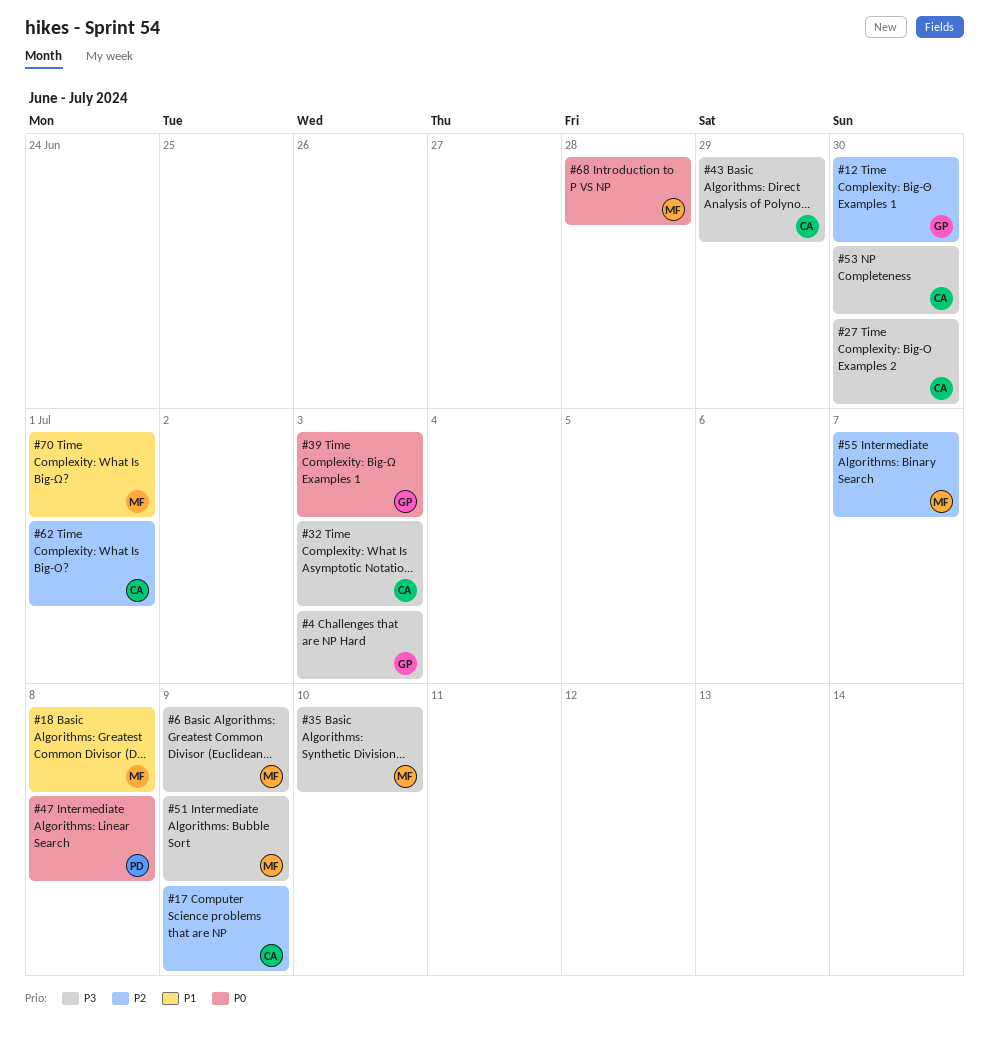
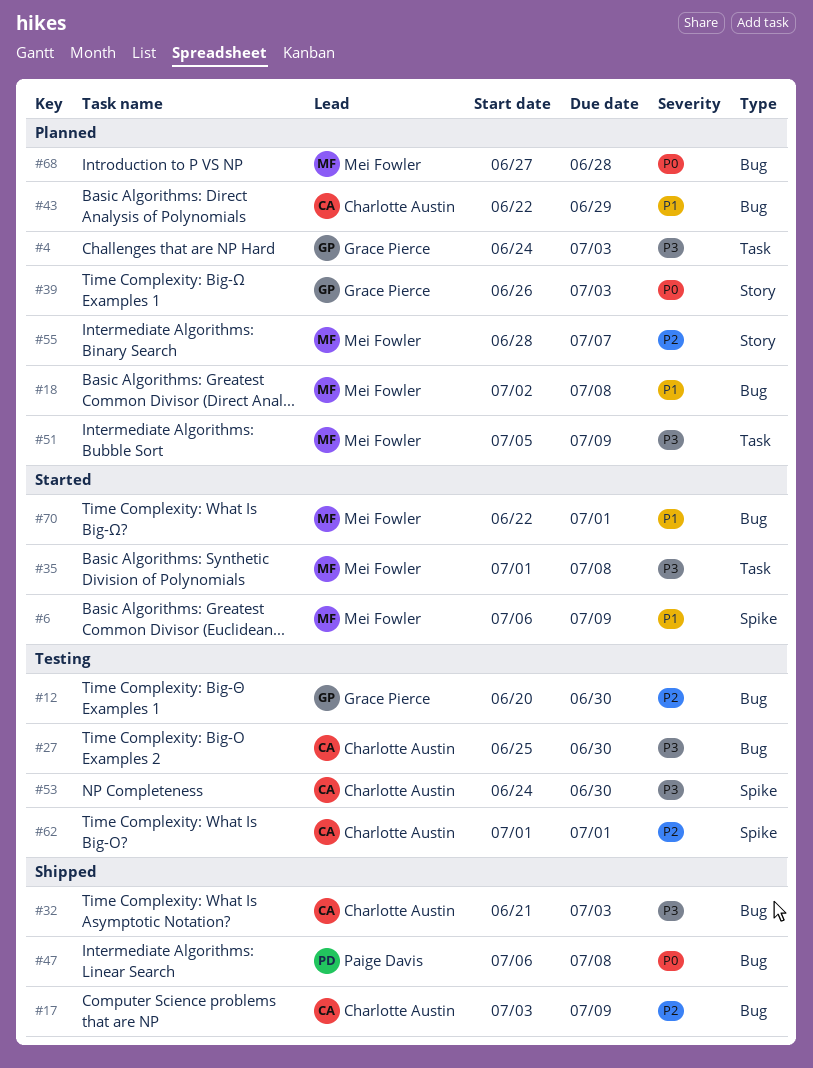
#6, priority: P3 -> P1
#35, due: Jul 10 -> Jul 8
#43, priority: P3 -> P1

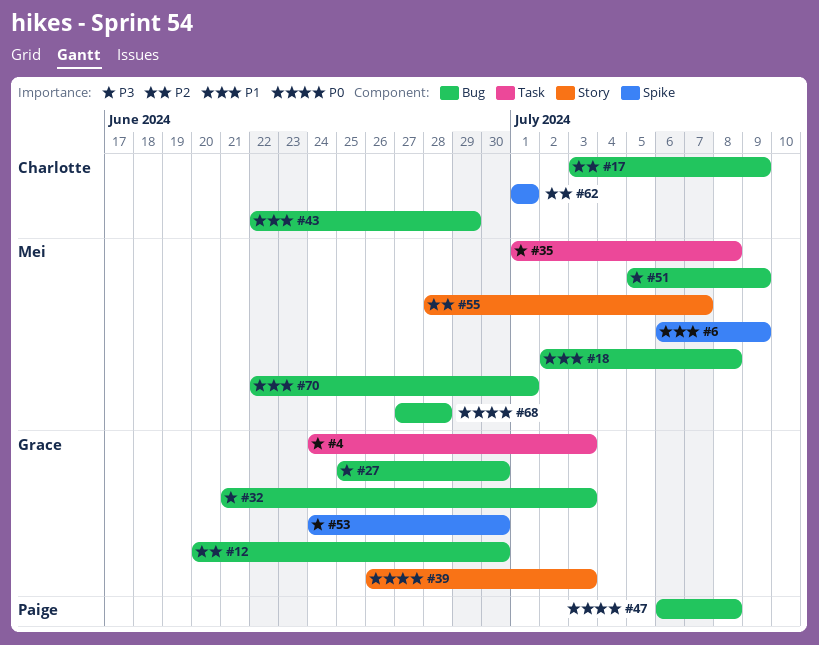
#27, owner: Charlotte Austin -> Grace Pierce
#32, owner: Charlotte Austin -> Grace Pierce
#51, label: Task -> Bug
#53, owner: Charlotte Austin -> Grace Pierce

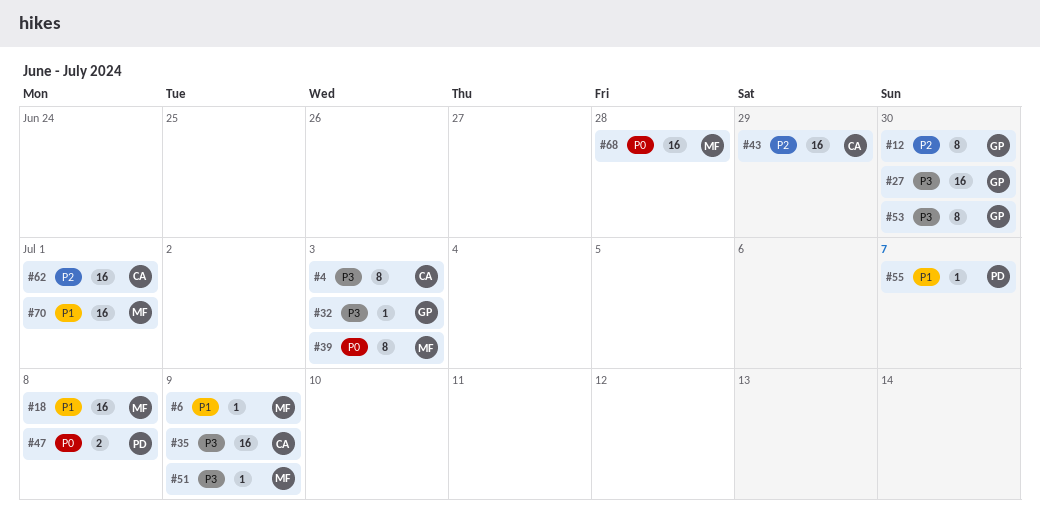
#4, owner: Grace -> Charlotte
#17: present -> none
#35, owner: Mei -> Charlotte
#35, due: Jul 8 -> Jul 9
#39, owner: Grace -> Mei
#43, priority: P1 -> P2
#55, owner: Mei -> Paige
#55, priority: P2 -> P1

